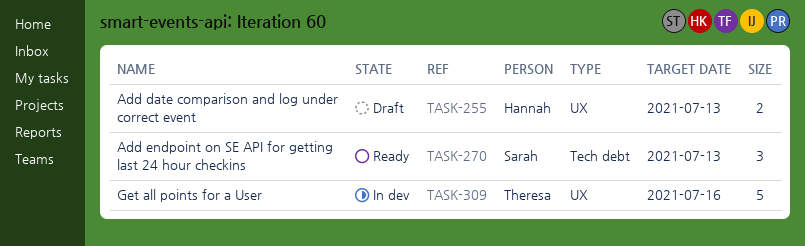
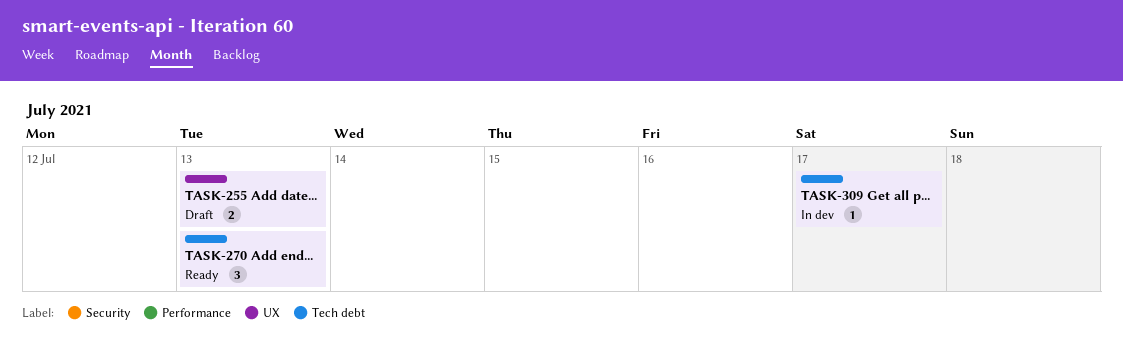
TASK-309, label: UX -> Tech debt
TASK-309, estimate: 5 -> 1
TASK-309, due: Jul 16 -> Jul 17

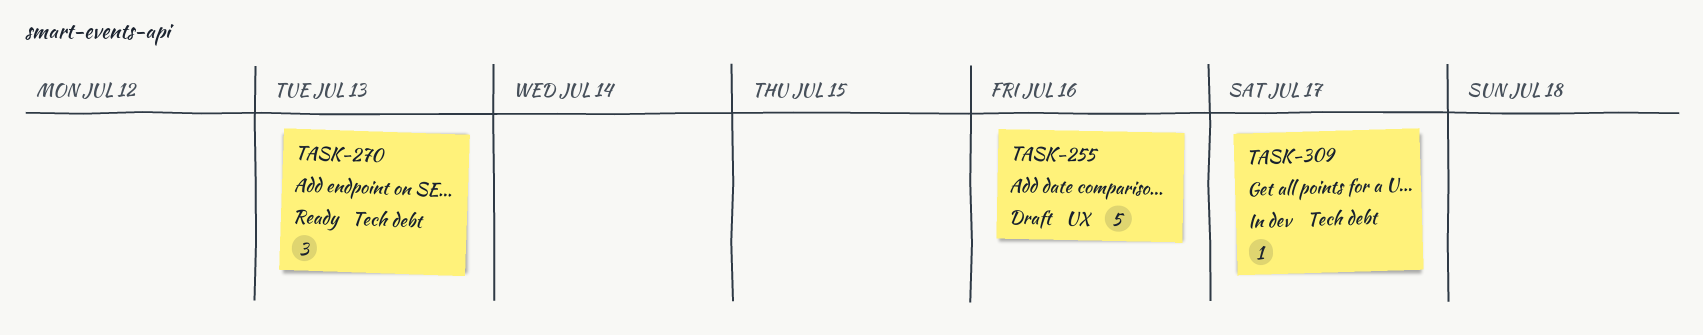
TASK-255, estimate: 2 -> 5
TASK-255, due: Jul 13 -> Jul 16

